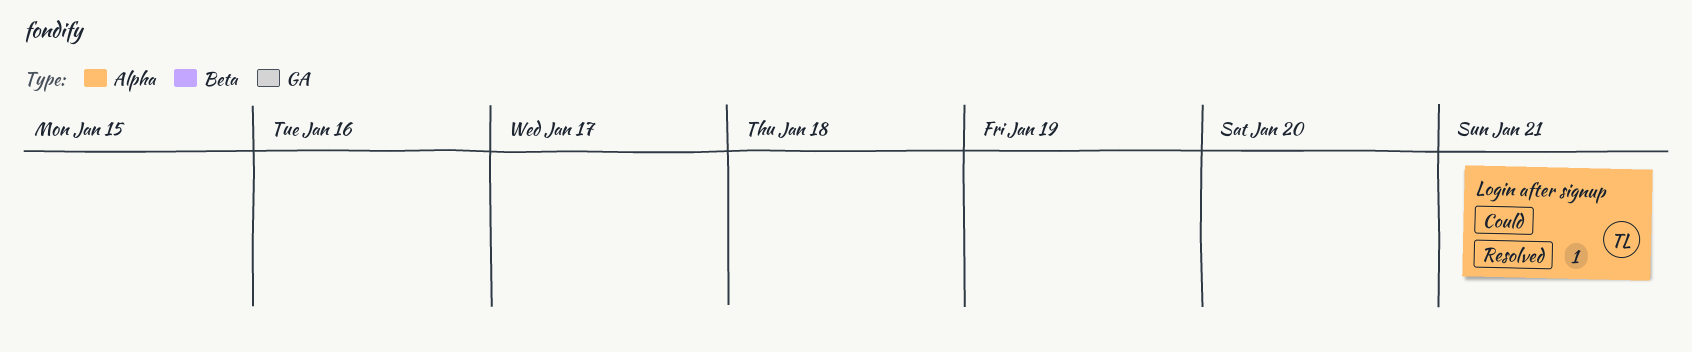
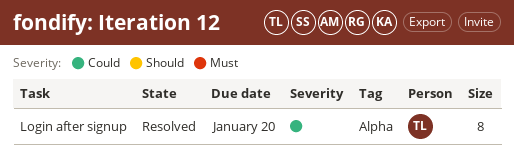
Login after signup, estimate: 1 -> 8
Login after signup, due: Jan 21 -> Jan 20

